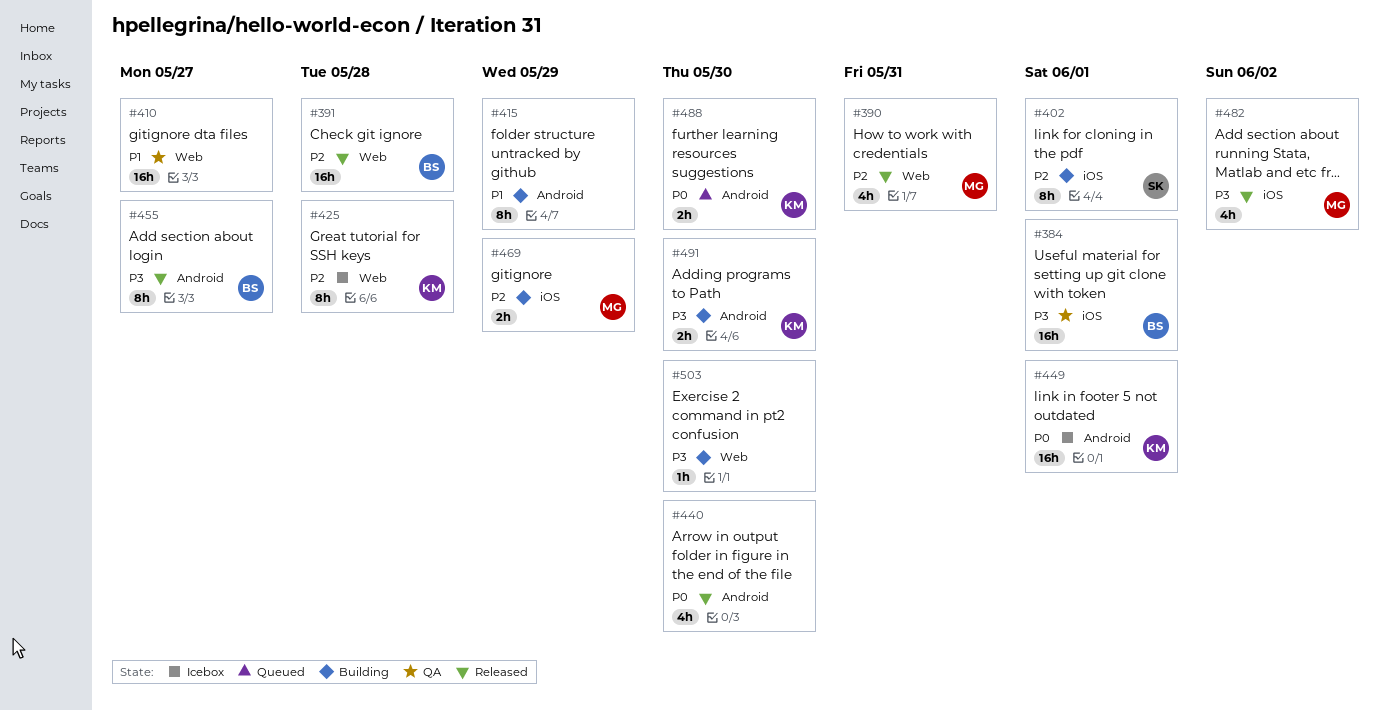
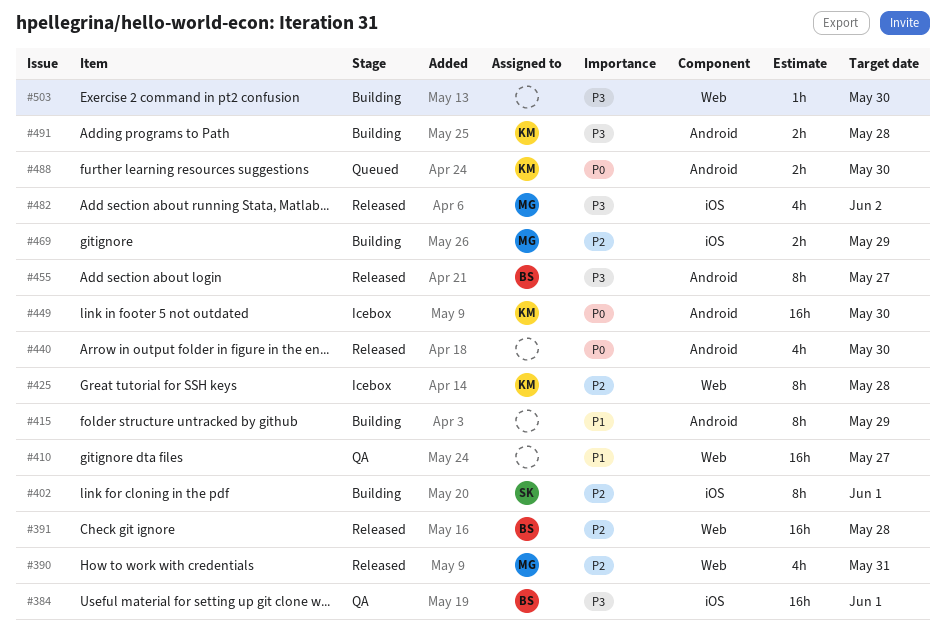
#449, due: Jun 1 -> May 30
#491, due: May 30 -> May 28

